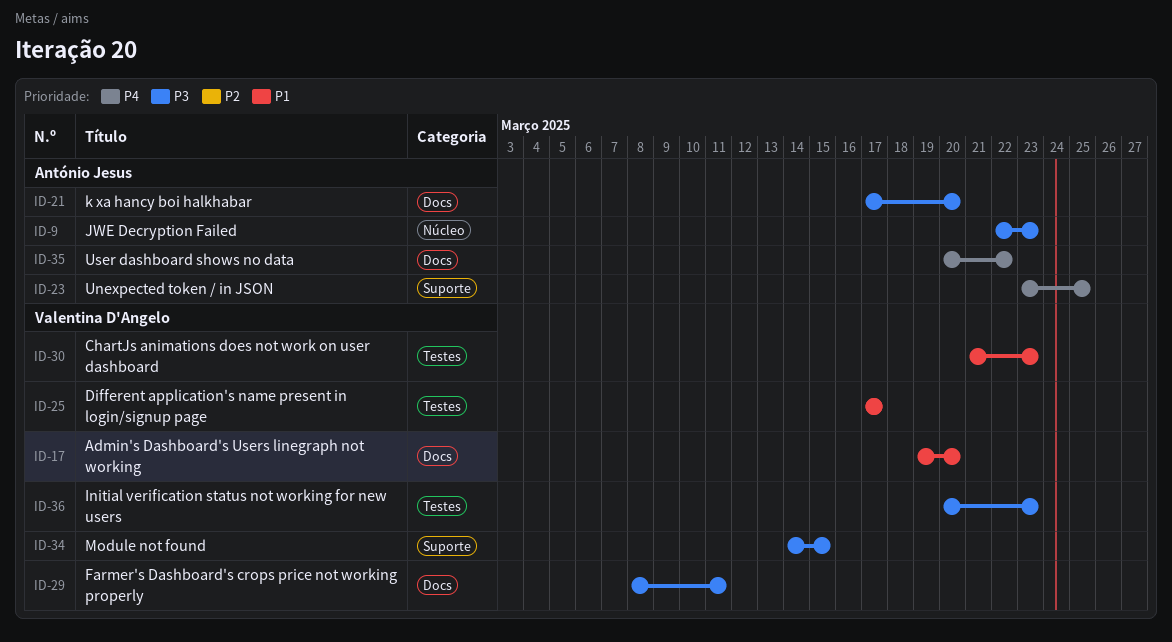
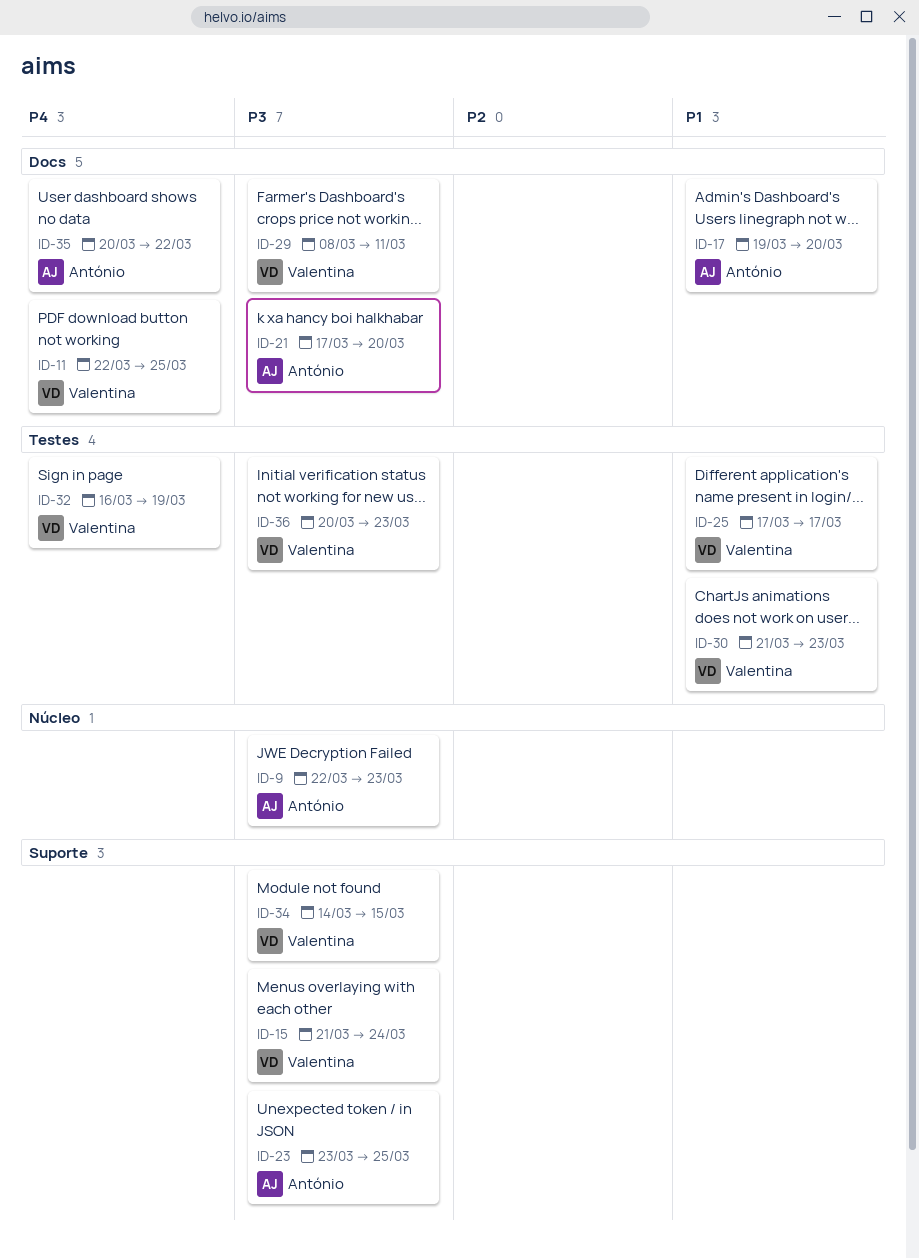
ID-11: none -> present
ID-15: none -> present
ID-17, owner: Valentina D'Angelo -> António Jesus
ID-23, priority: P4 -> P3
ID-32: none -> present

